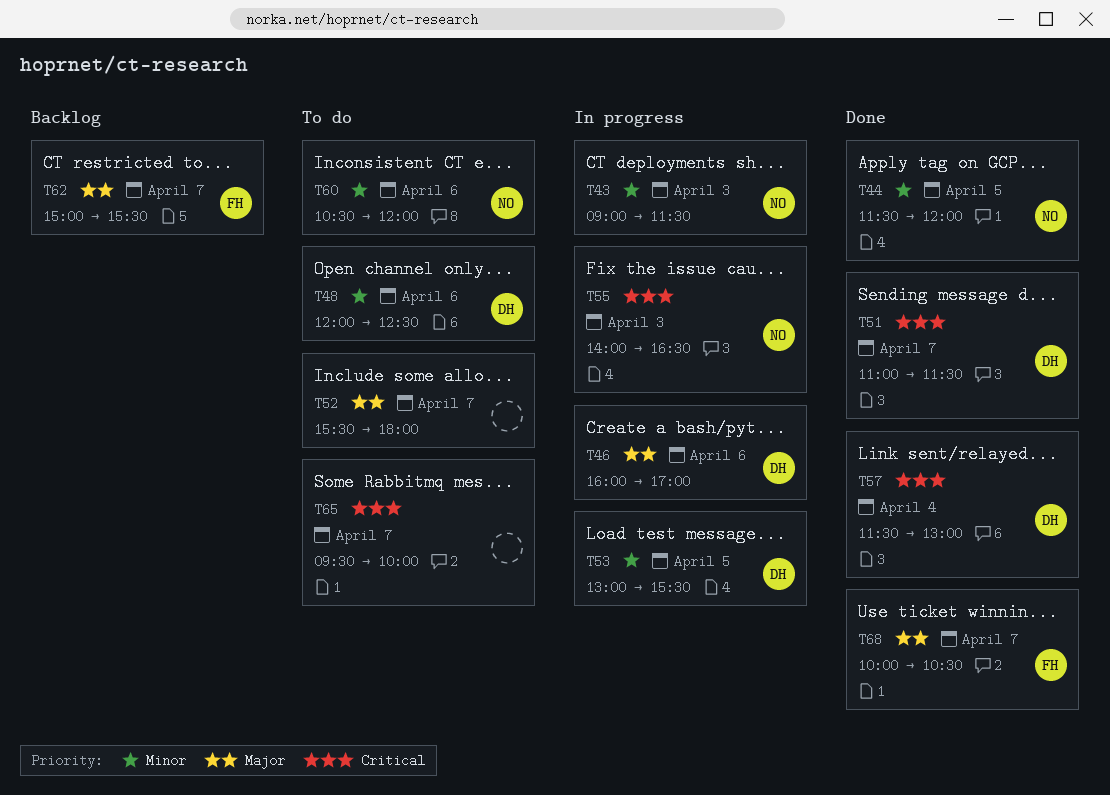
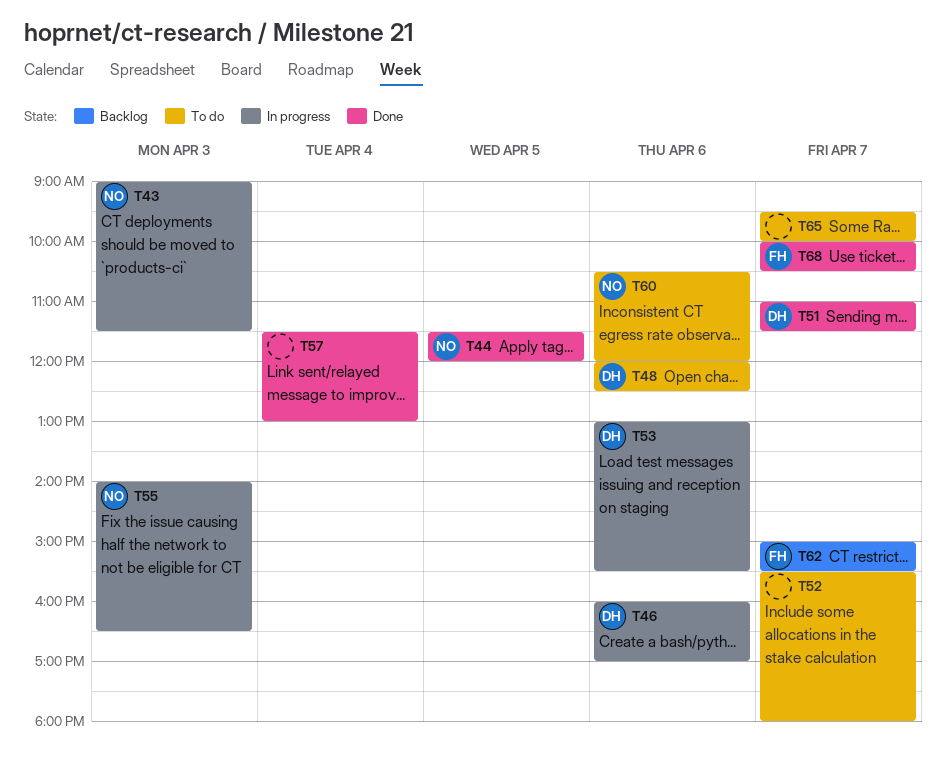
T53, day: Apr 5 -> Apr 6
T57, owner: DH -> none

